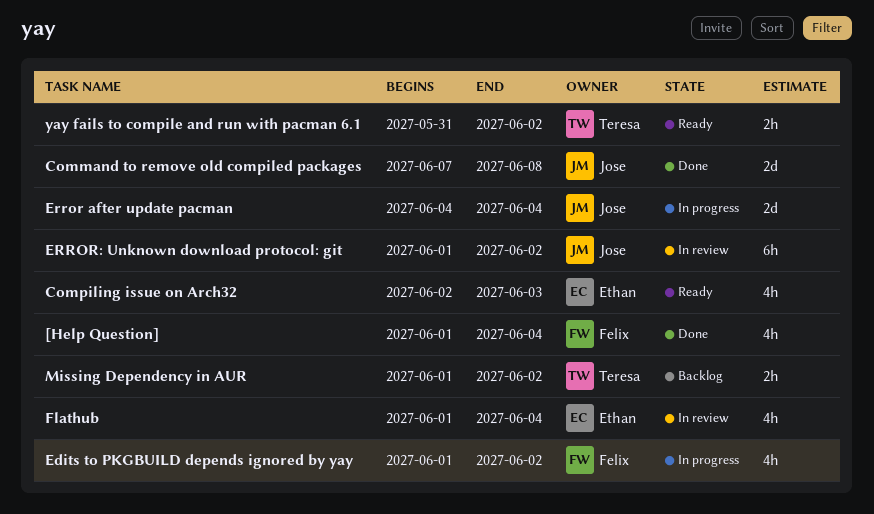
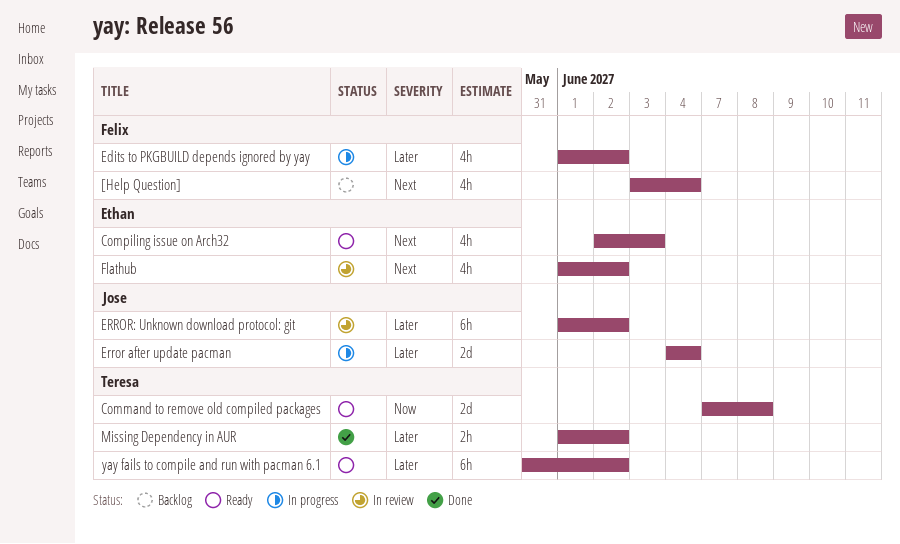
[Help Question], status: Done -> Backlog
[Help Question], start: Jun 1 -> Jun 3
Command to remove old compiled packages, status: Done -> Ready
Command to remove old compiled packages, owner: Jose -> Teresa
Flathub, due: Jun 4 -> Jun 2
Missing Dependency in AUR, status: Backlog -> Done
yay fails to compile and run with pacman 6.1, estimate: 2h -> 6h

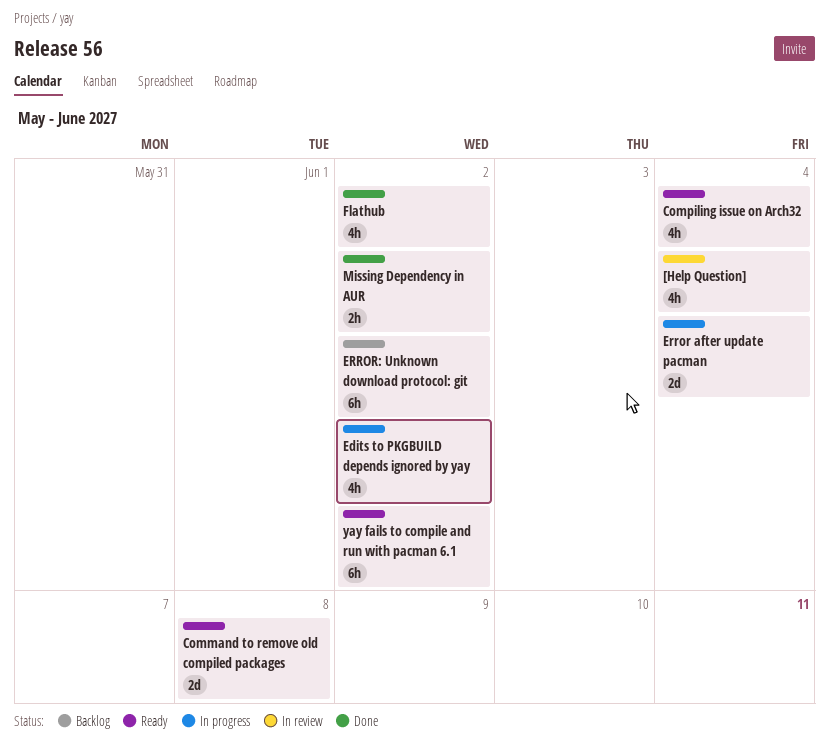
[Help Question], status: Backlog -> In review
Compiling issue on Arch32, due: Jun 3 -> Jun 4
ERROR: Unknown download protocol: git, status: In review -> Backlog
Flathub, status: In review -> Done

